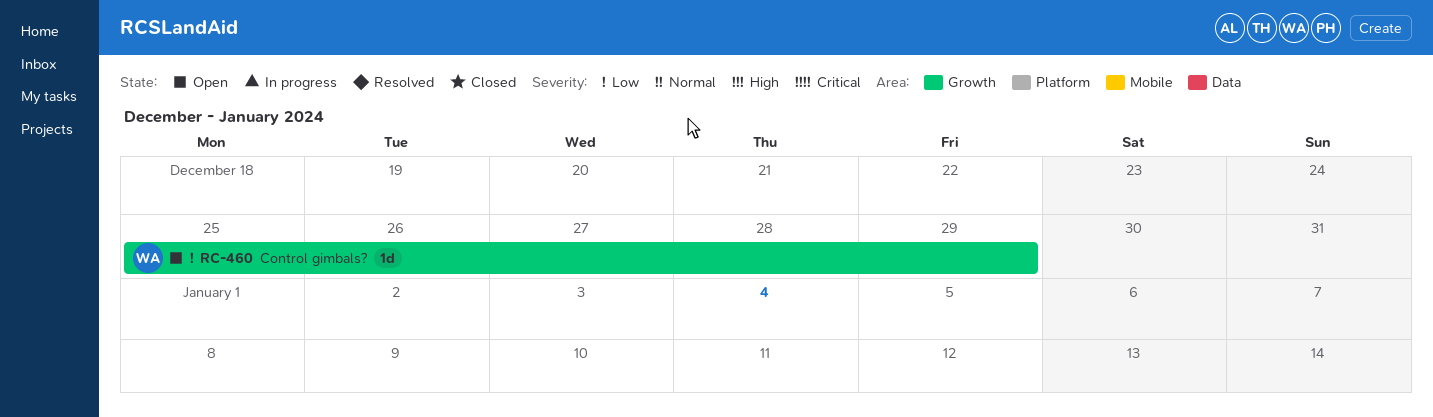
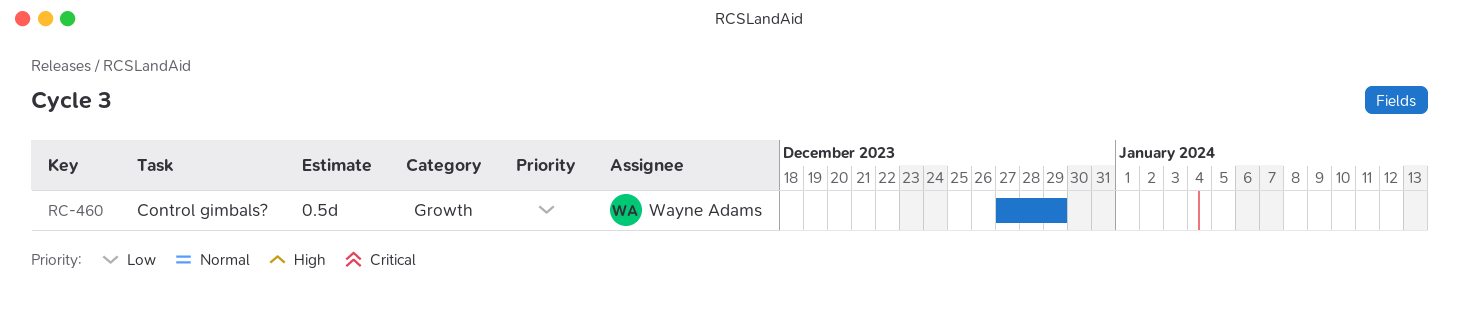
RC-460, estimate: 1d -> 0.5d
RC-460, start: Dec 25 -> Dec 27

